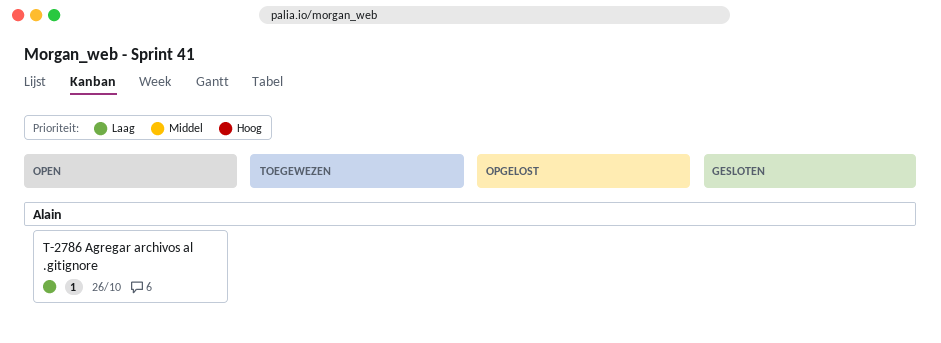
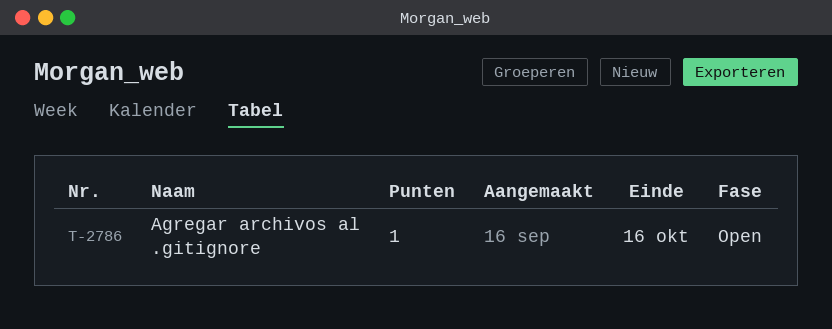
T-2786, due: Oct 26 -> Oct 16

